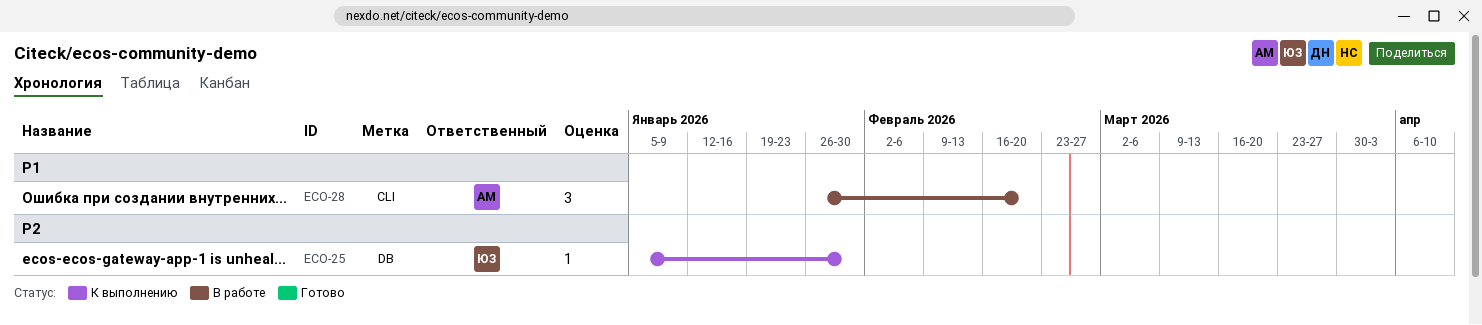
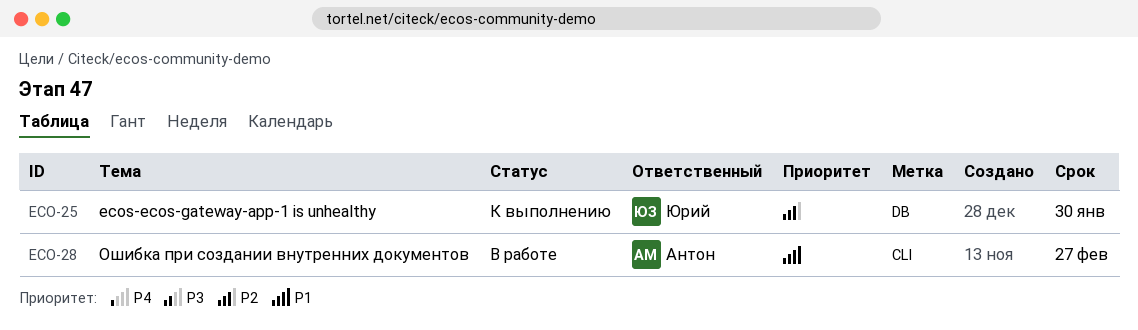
ECO-28, due: Feb 20 -> Feb 27

